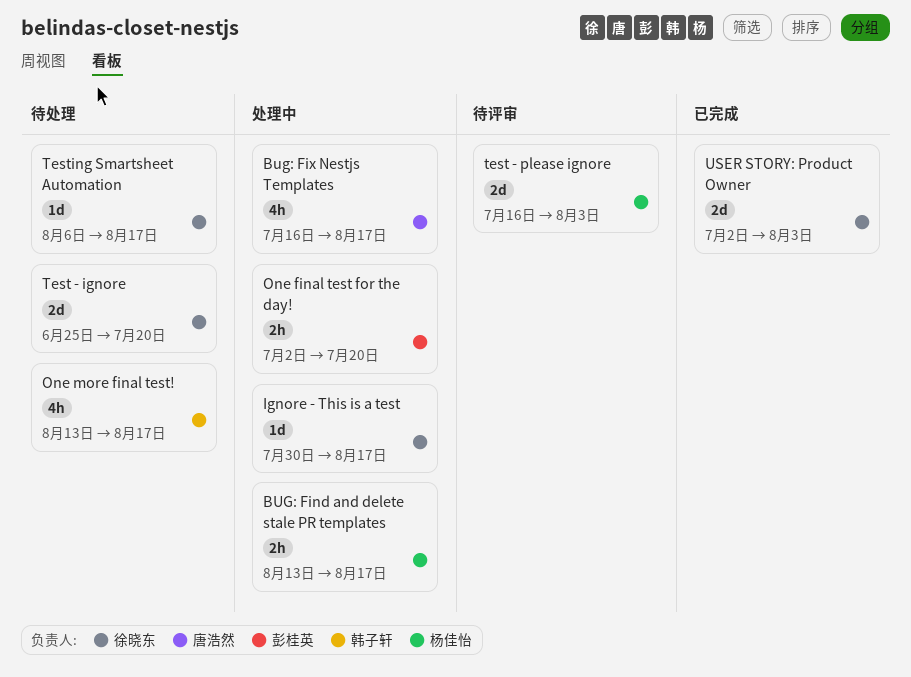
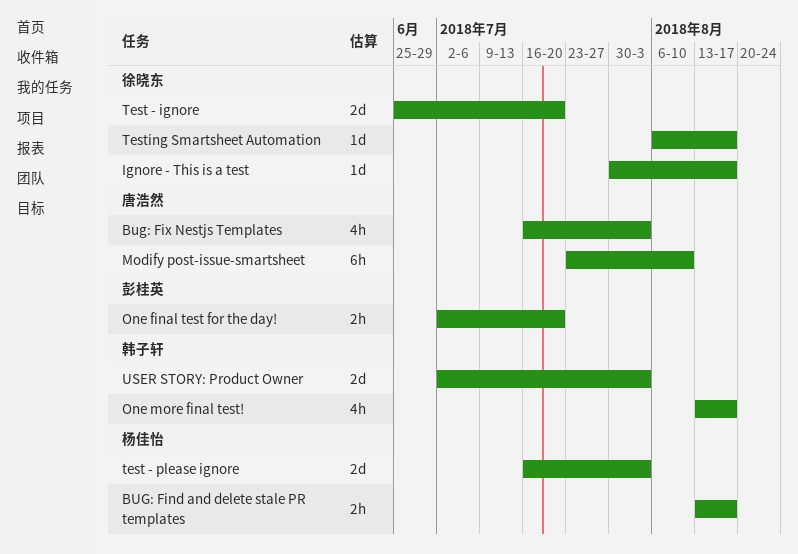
Bug: Fix Nestjs Templates, due: Aug 17 -> Aug 3
Modify post-issue-smartsheet: none -> present
USER STORY: Product Owner, owner: 徐晓东 -> 韩子轩

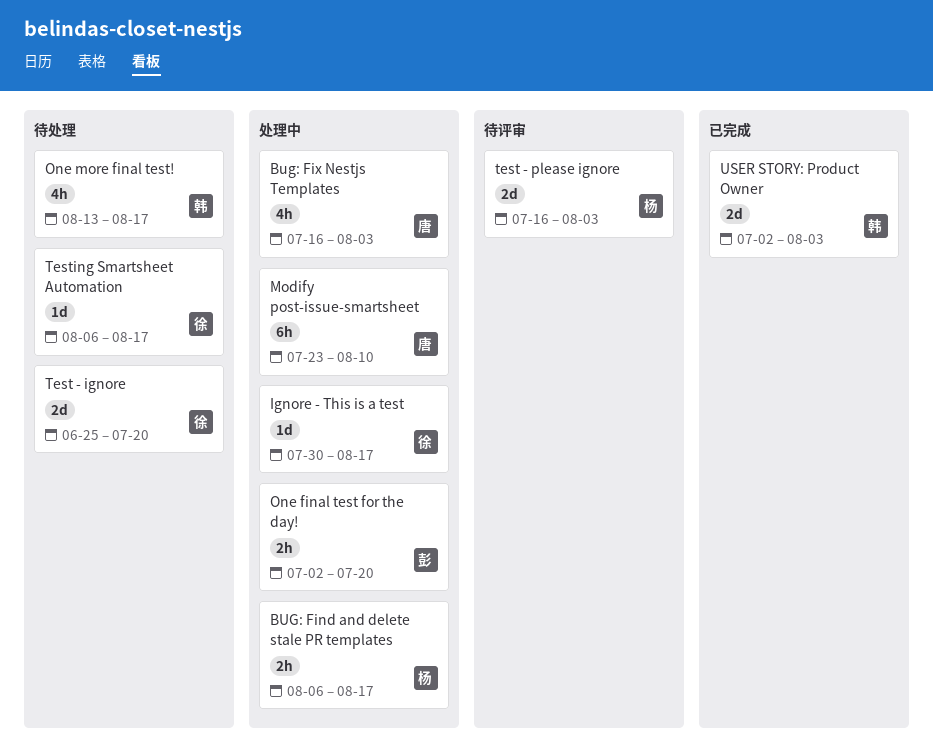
BUG: Find and delete stale PR templates, start: Aug 13 -> Aug 6

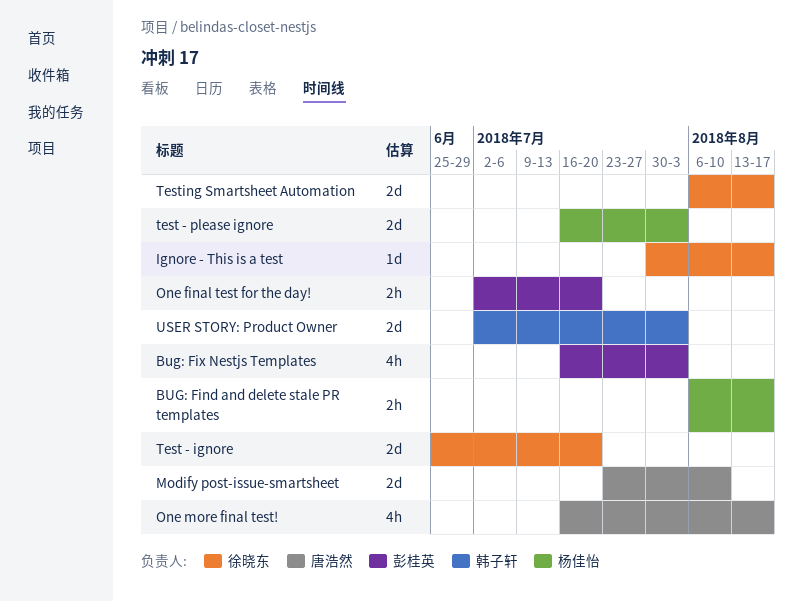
Bug: Fix Nestjs Templates, owner: 唐浩然 -> 彭桂英
Modify post-issue-smartsheet, estimate: 6h -> 2d
One more final test!, owner: 韩子轩 -> 唐浩然
One more final test!, start: Aug 13 -> Jul 16
Testing Smartsheet Automation, estimate: 1d -> 2d

